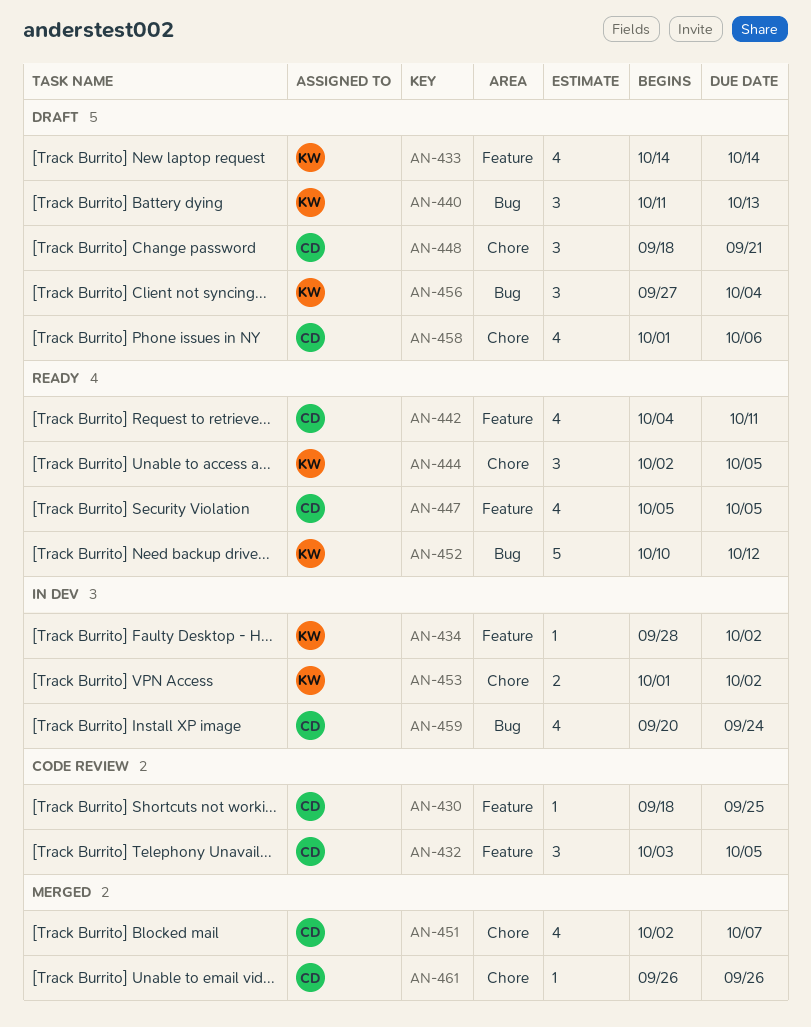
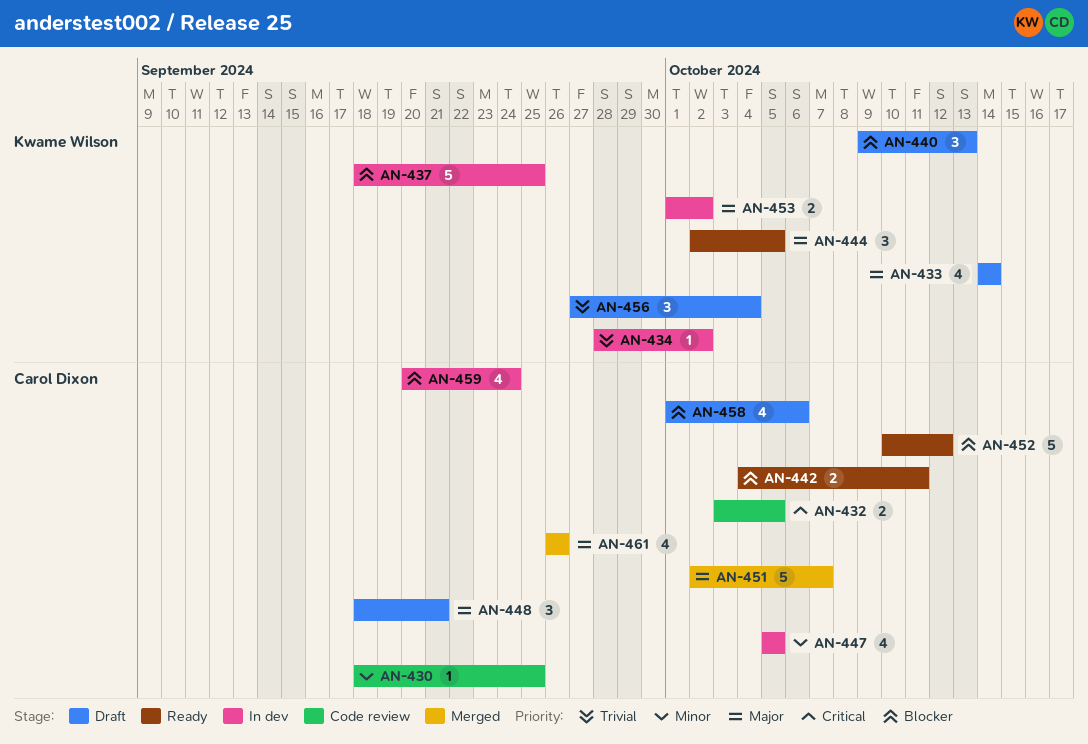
AN-432, estimate: 3 -> 2
AN-437: none -> present
AN-440, start: Oct 11 -> Oct 9
AN-442, estimate: 4 -> 2
AN-447, status: Ready -> In dev
AN-451, estimate: 4 -> 5
AN-452, owner: Kwame Wilson -> Carol Dixon
AN-461, estimate: 1 -> 4

